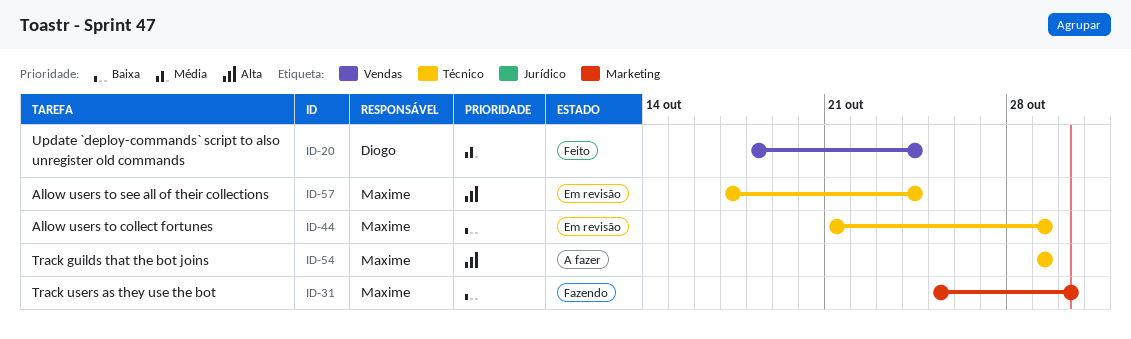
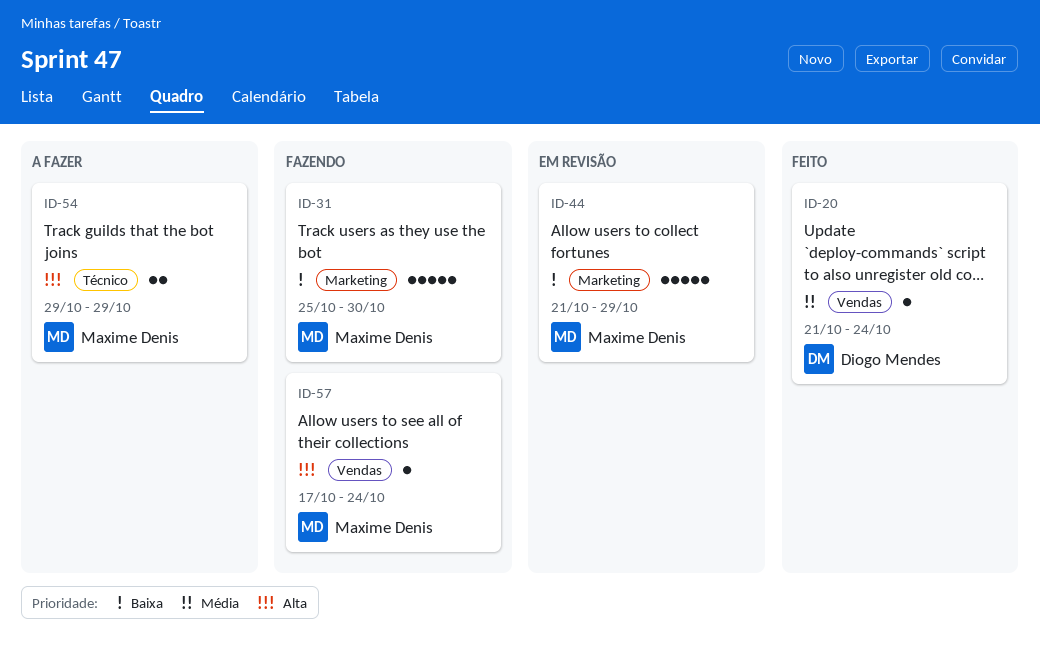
ID-20, start: Oct 18 -> Oct 21
ID-44, label: Técnico -> Marketing
ID-57, status: Em revisão -> Fazendo
ID-57, label: Técnico -> Vendas

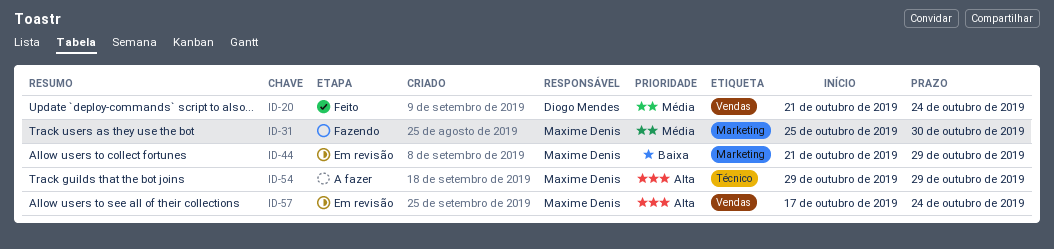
ID-31, priority: Baixa -> Média
ID-57, status: Fazendo -> Em revisão

